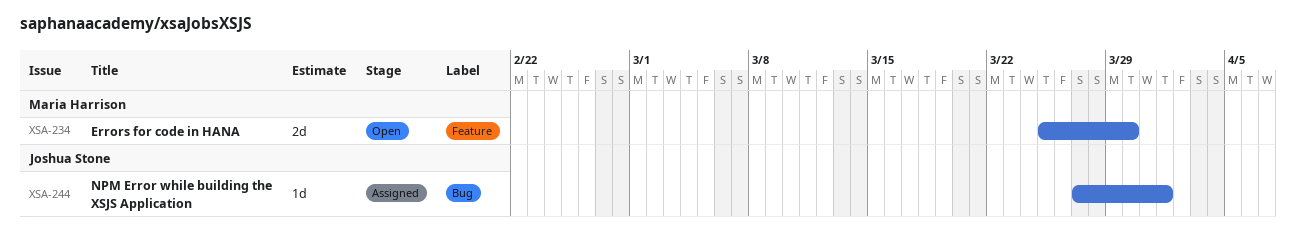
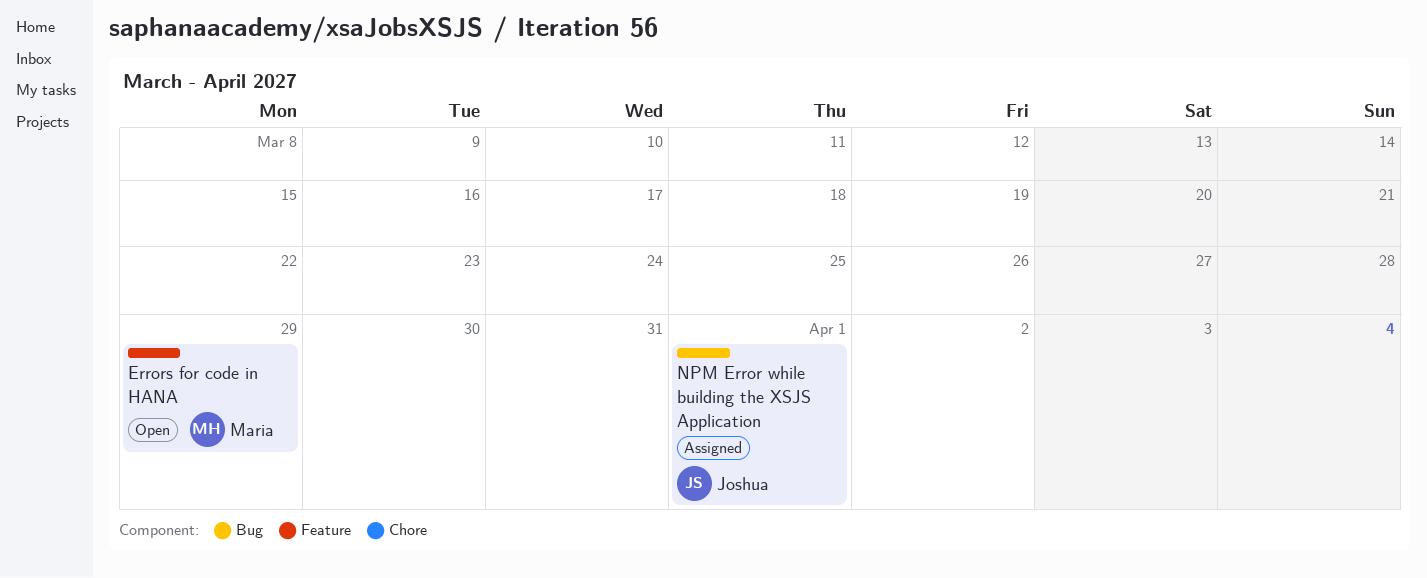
Errors for code in HANA, due: Mar 30 -> Mar 29

